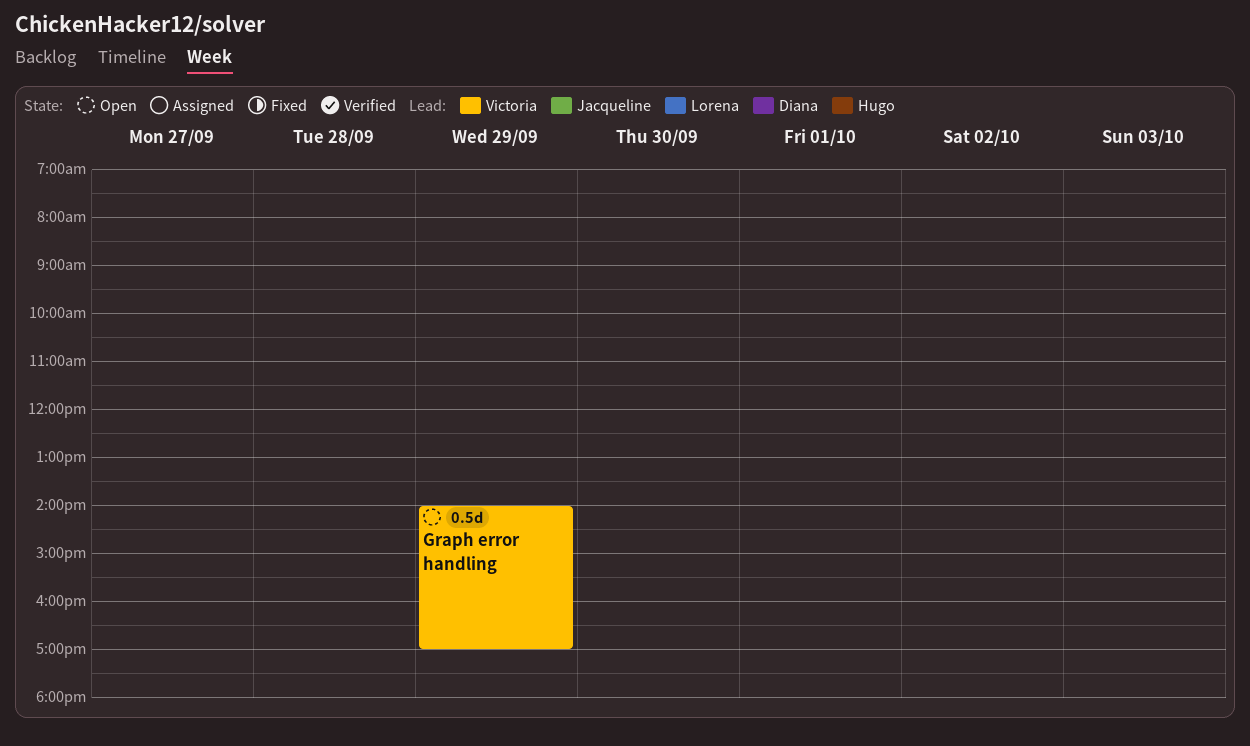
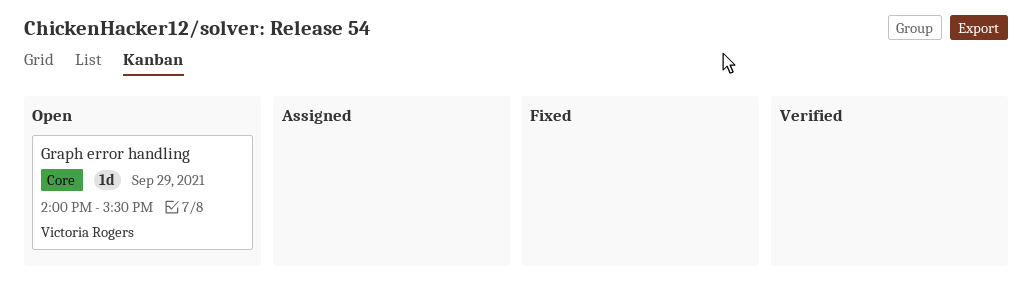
Graph error handling, estimate: 0.5d -> 1d
Graph error handling, ends: 17:00 -> 15:30

